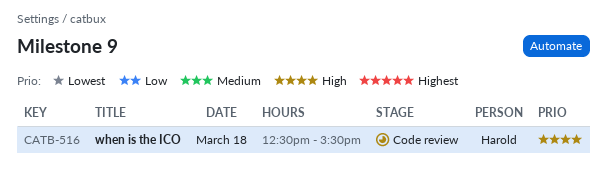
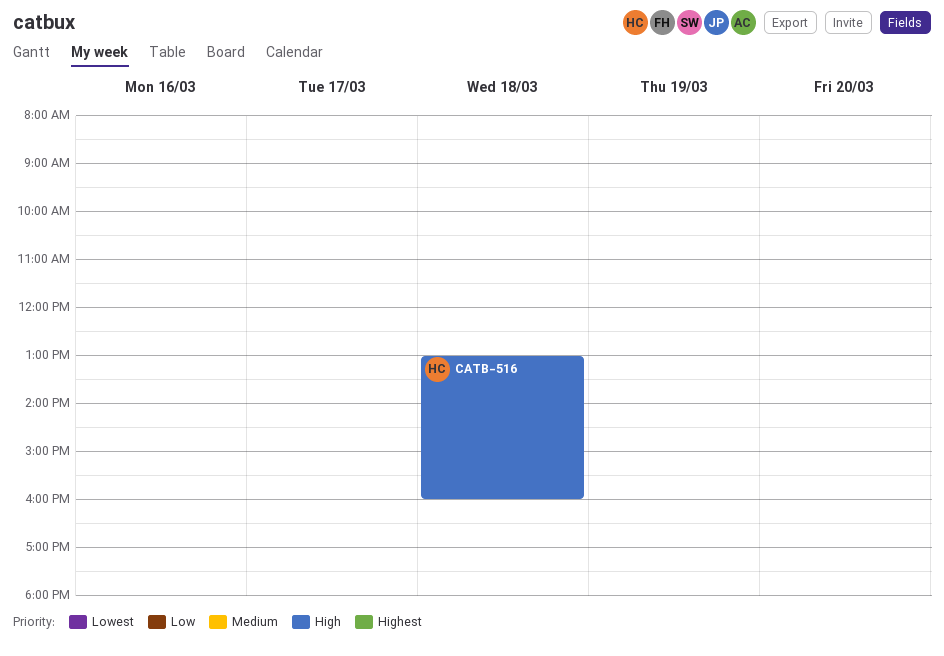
CATB-516, begins: 12:30 -> 13:00
CATB-516, ends: 15:30 -> 16:00

